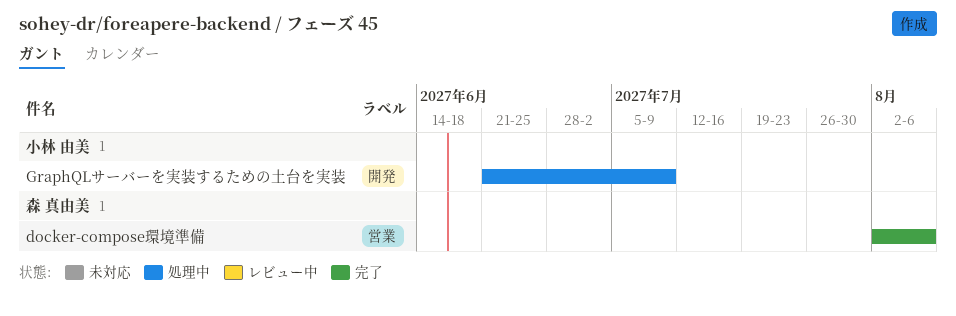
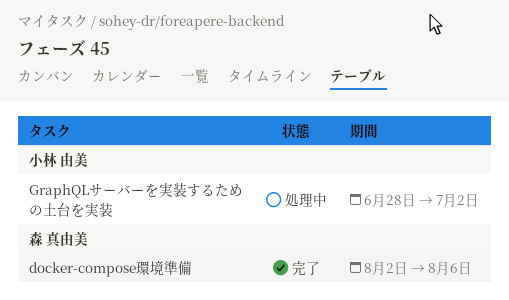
GraphQLサーバーを実装するための土台を実装, start: Jun 21 -> Jun 28
GraphQLサーバーを実装するための土台を実装, due: Jul 9 -> Jul 2

